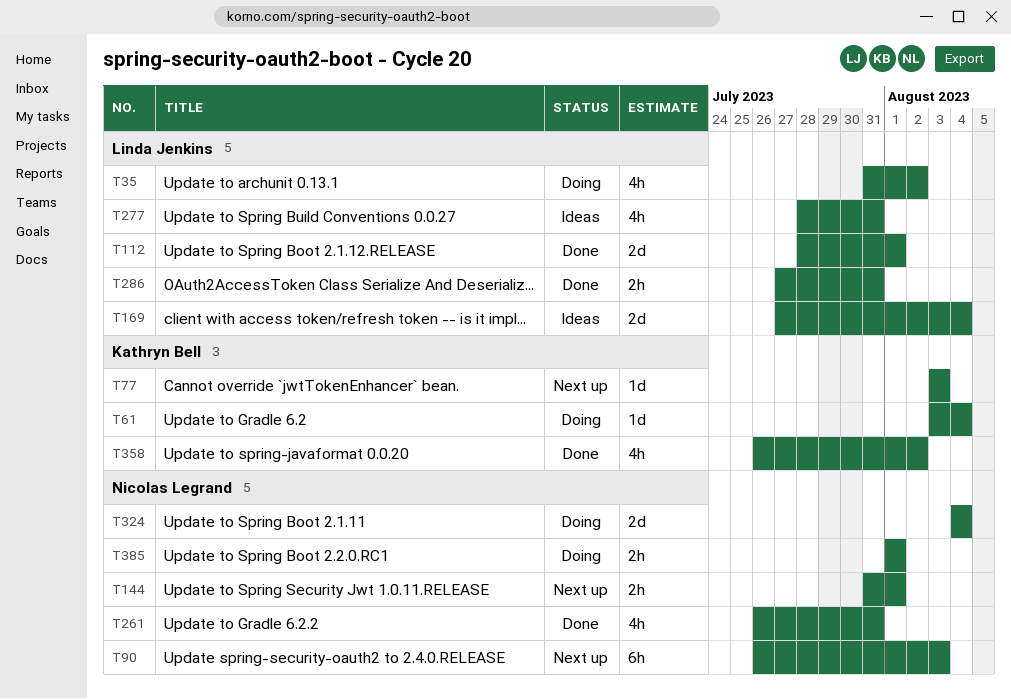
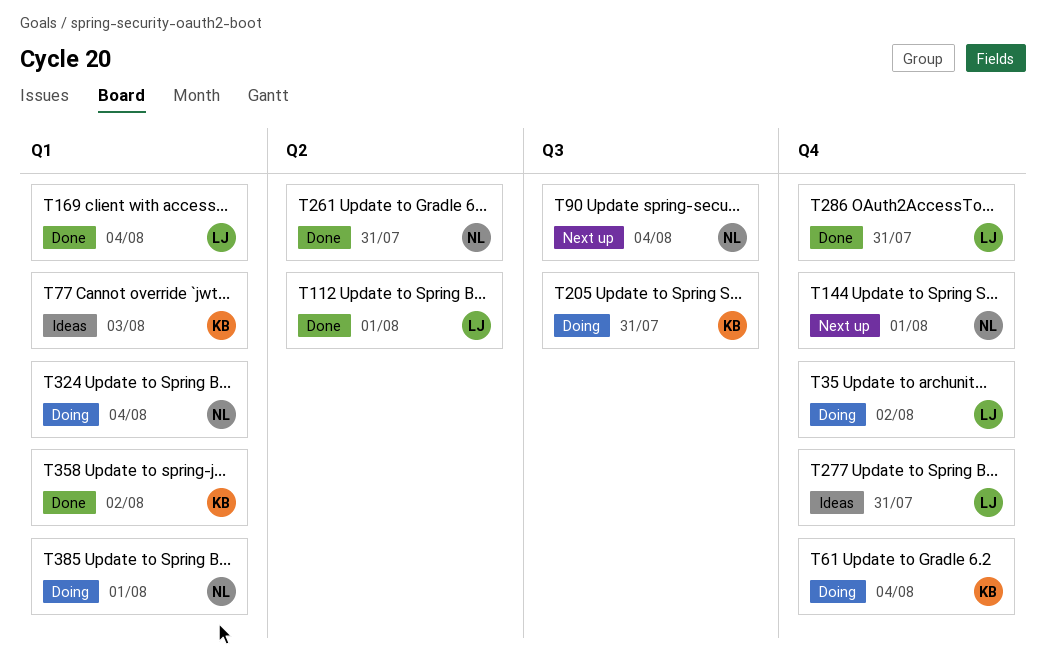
T77, status: Next up -> Ideas
T90, due: Aug 3 -> Aug 4
T169, status: Ideas -> Done
T205: none -> present

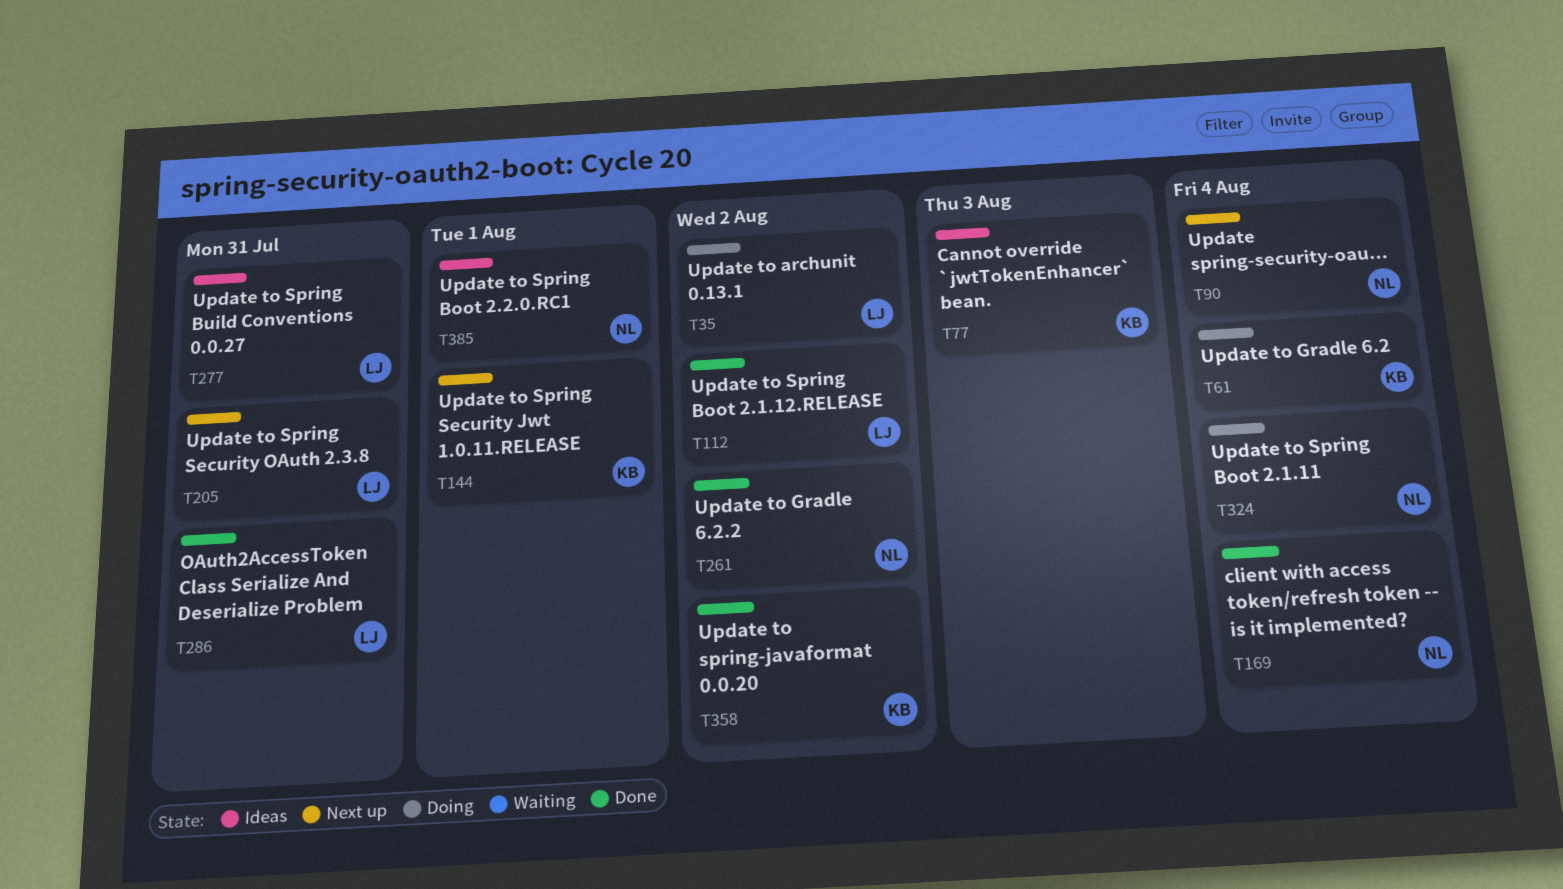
T112, due: Aug 1 -> Aug 2
T144, owner: NL -> KB
T169, owner: LJ -> NL
T205, status: Doing -> Next up
T205, owner: KB -> LJ
T261, due: Jul 31 -> Aug 2
T385, status: Doing -> Ideas

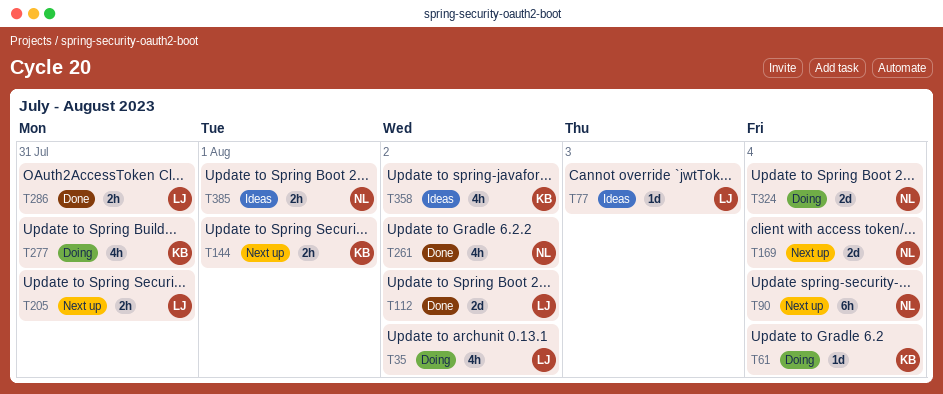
T77, owner: KB -> LJ
T169, status: Done -> Next up
T277, status: Ideas -> Doing
T277, owner: LJ -> KB
T358, status: Done -> Ideas

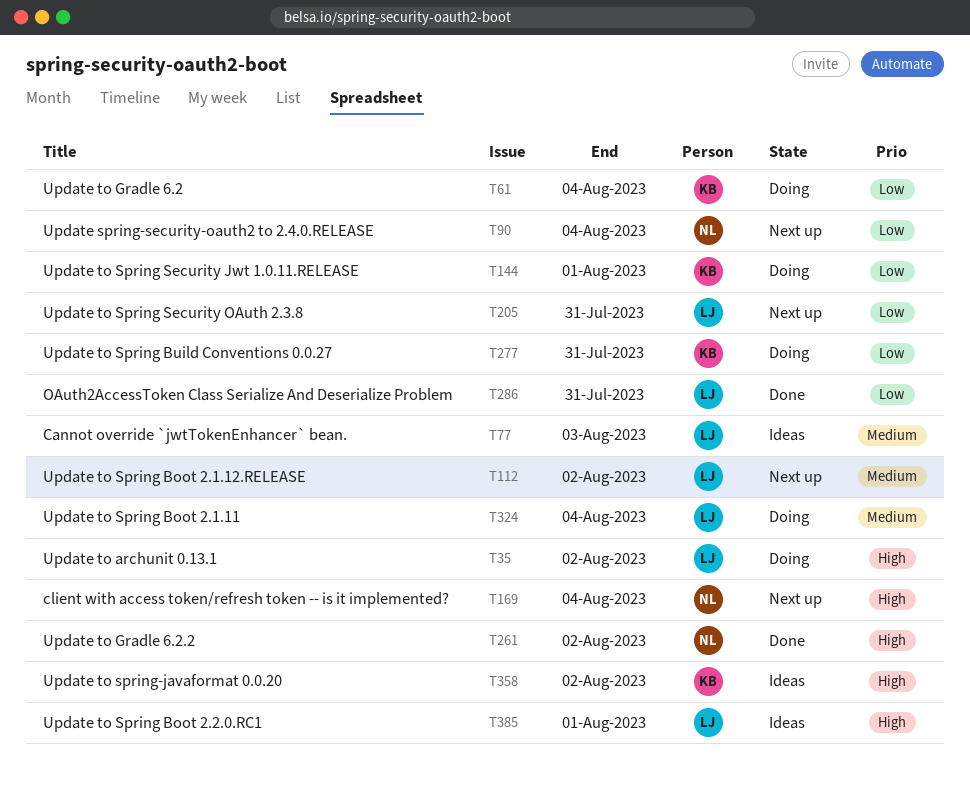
T112, status: Done -> Next up
T144, status: Next up -> Doing
T324, owner: NL -> LJ
T385, owner: NL -> LJ

